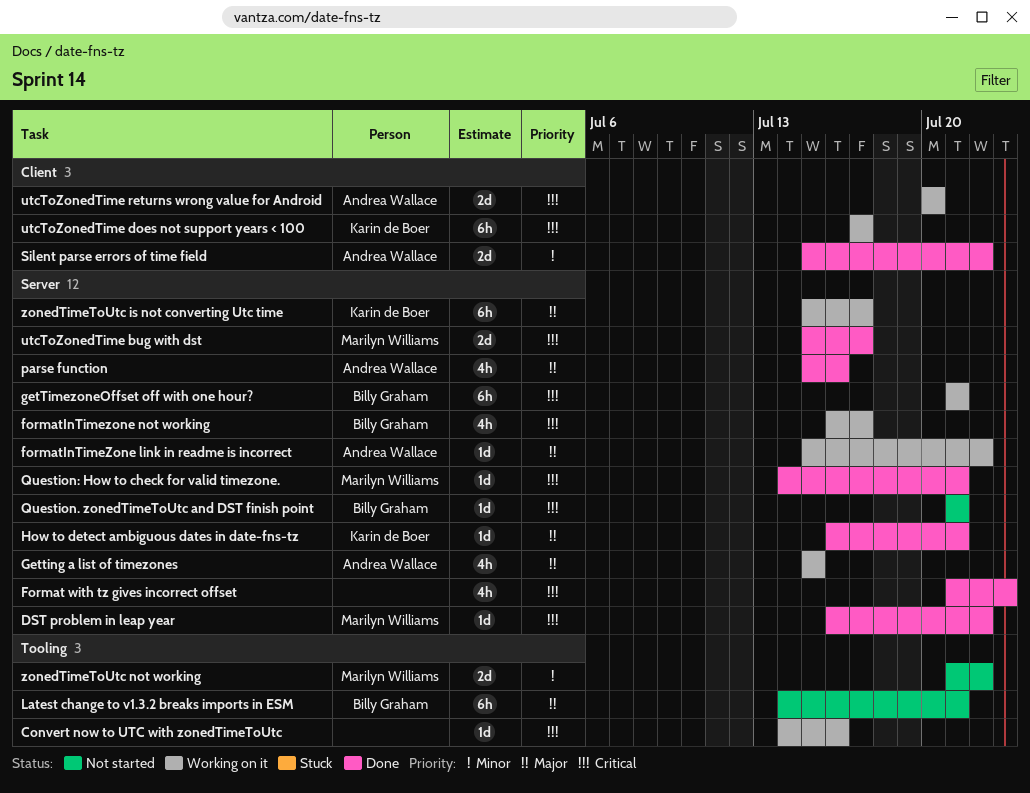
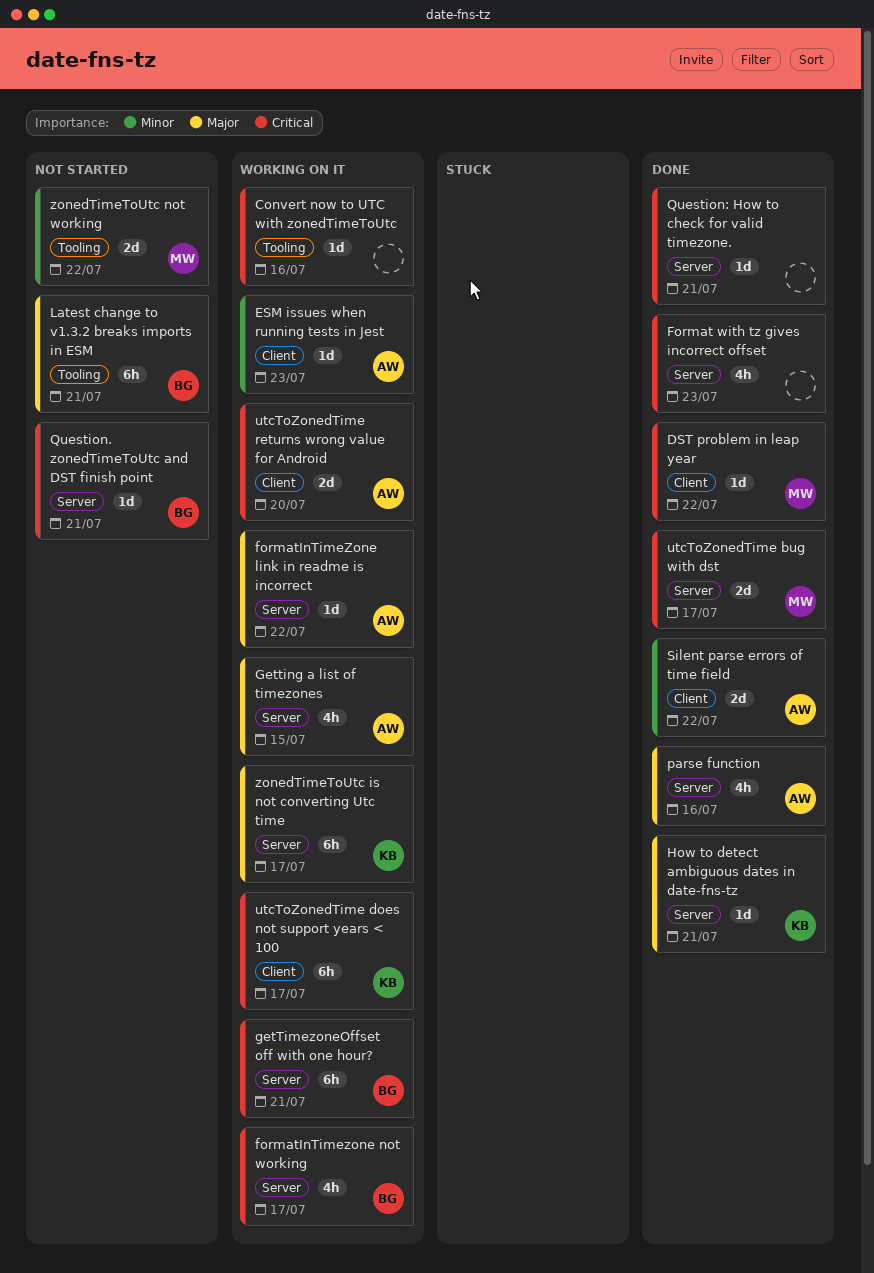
DST problem in leap year, label: Server -> Client
ESM issues when running tests in Jest: none -> present
Question: How to check for valid timezone., owner: Marilyn Williams -> none

